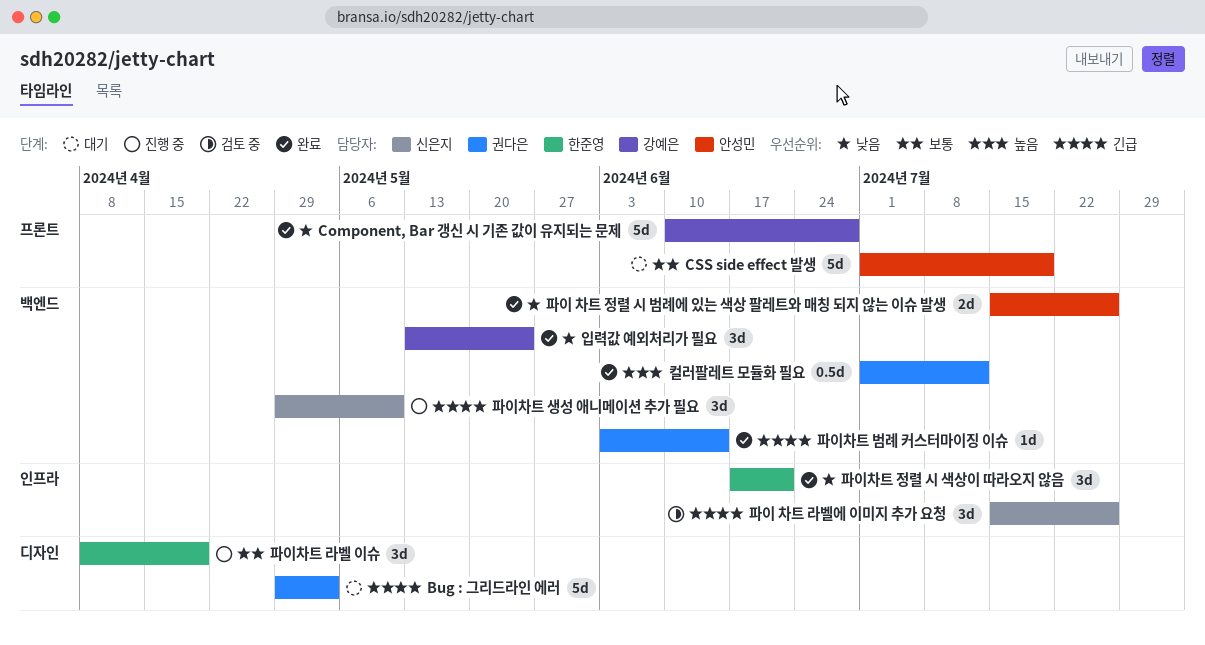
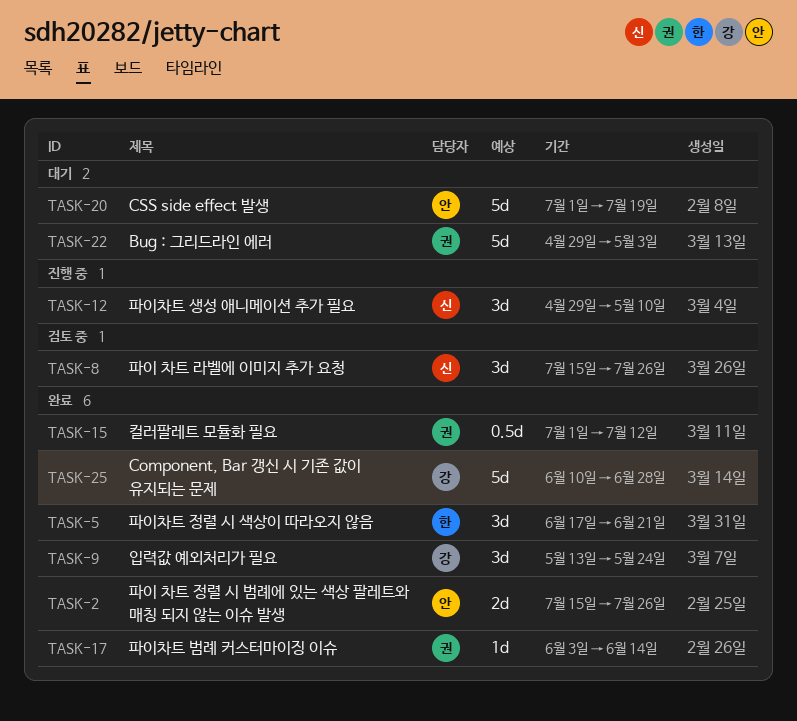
파이차트 라벨 이슈: present -> none

